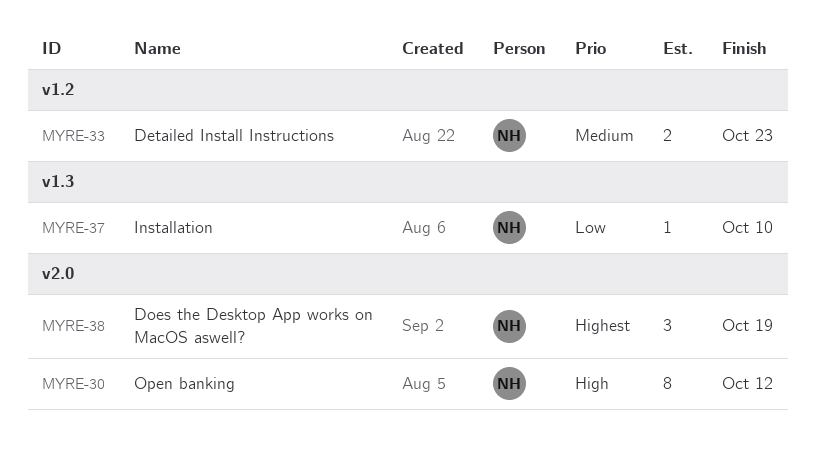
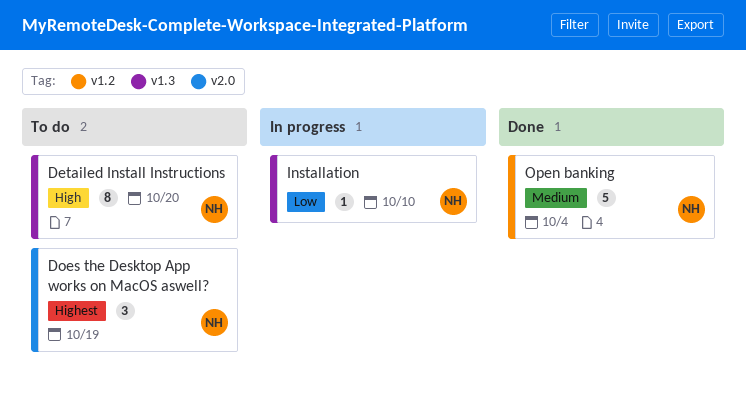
Detailed Install Instructions, priority: Medium -> High
Detailed Install Instructions, label: v1.2 -> v1.3
Detailed Install Instructions, estimate: 2 -> 8
Detailed Install Instructions, due: Oct 23 -> Oct 20
Open banking, priority: High -> Medium
Open banking, label: v2.0 -> v1.2
Open banking, estimate: 8 -> 5
Open banking, due: Oct 12 -> Oct 4

